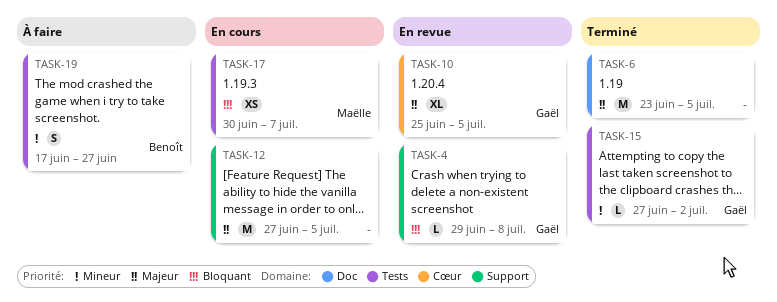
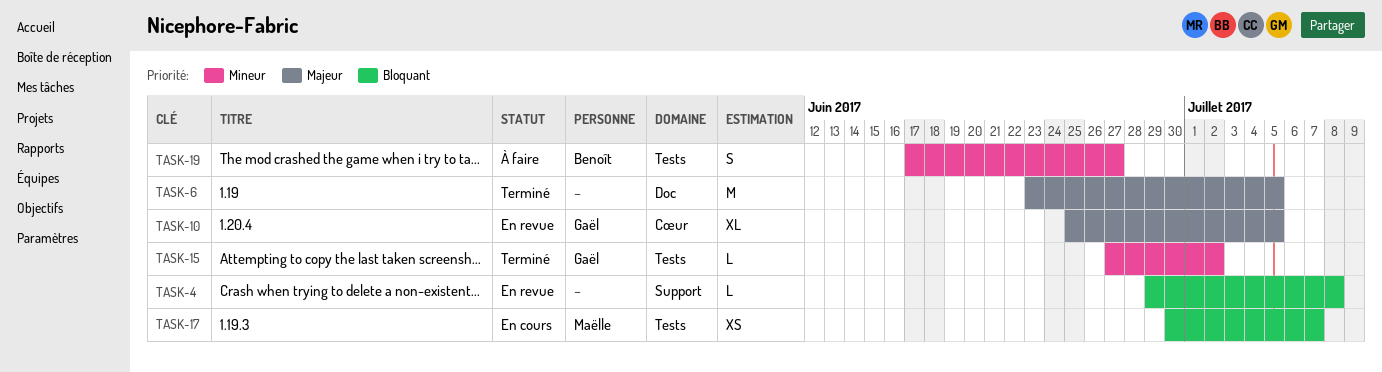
TASK-4, owner: Gaël -> none
TASK-12: present -> none

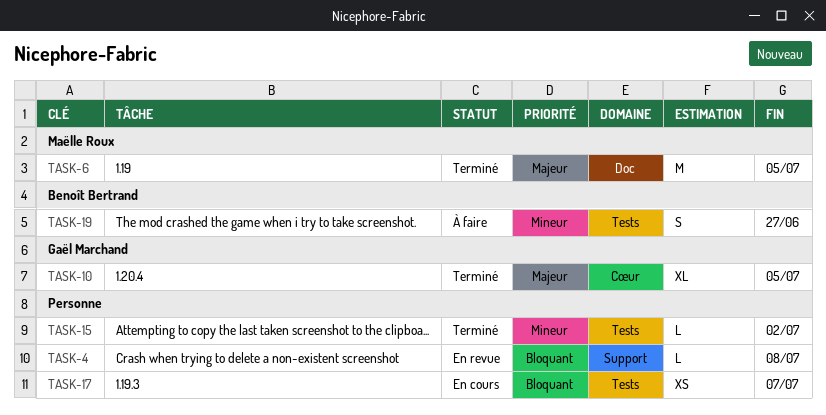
TASK-6, owner: none -> Maëlle Roux
TASK-10, status: En revue -> Terminé
TASK-15, owner: Gaël Marchand -> none
TASK-17, owner: Maëlle Roux -> none

